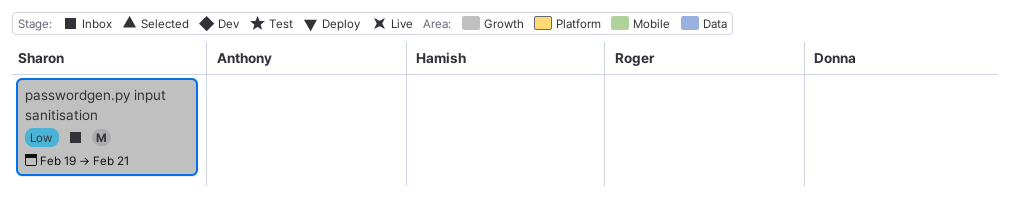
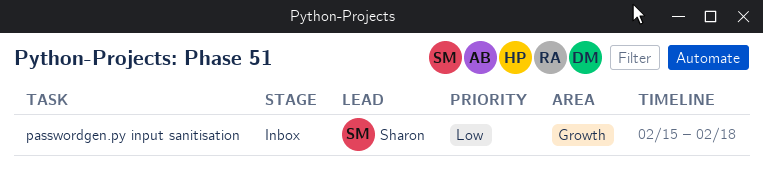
passwordgen.py input sanitisation, start: Feb 19 -> Feb 15
passwordgen.py input sanitisation, due: Feb 21 -> Feb 18

